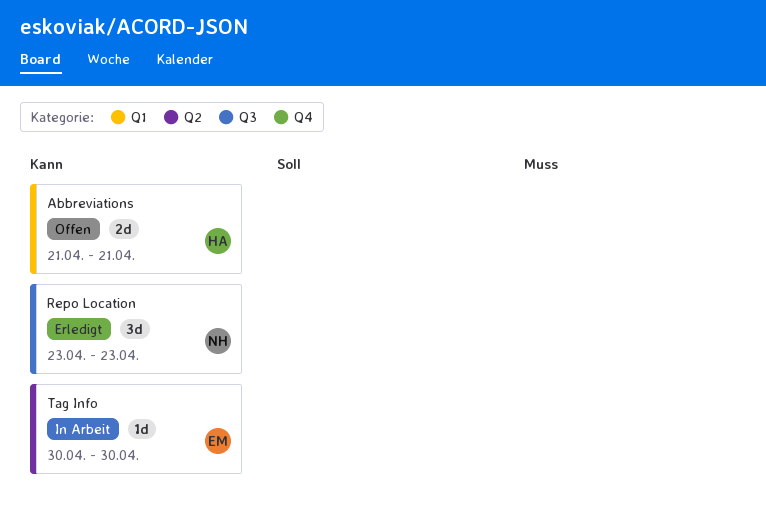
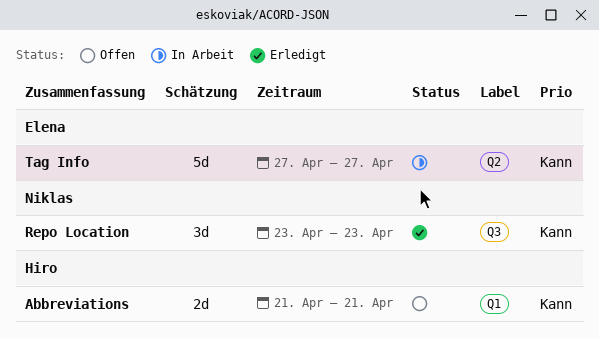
Tag Info, estimate: 1d -> 5d
Tag Info, start: Apr 30 -> Apr 27
Tag Info, due: Apr 30 -> Apr 27

